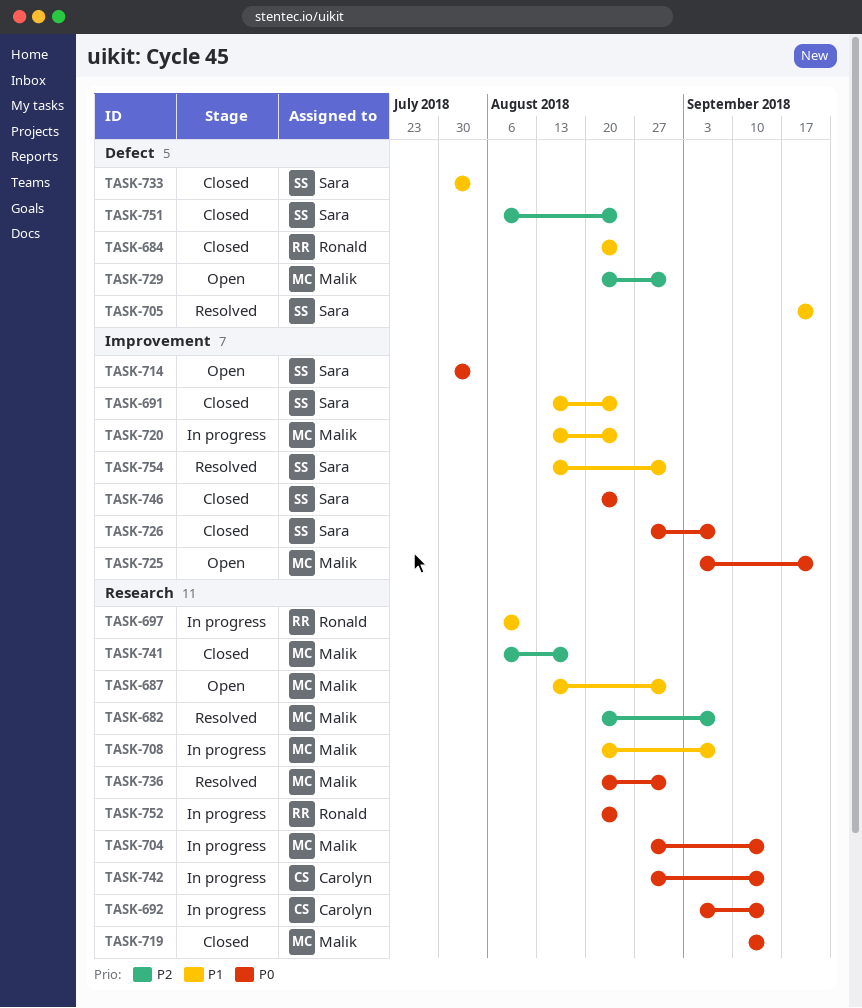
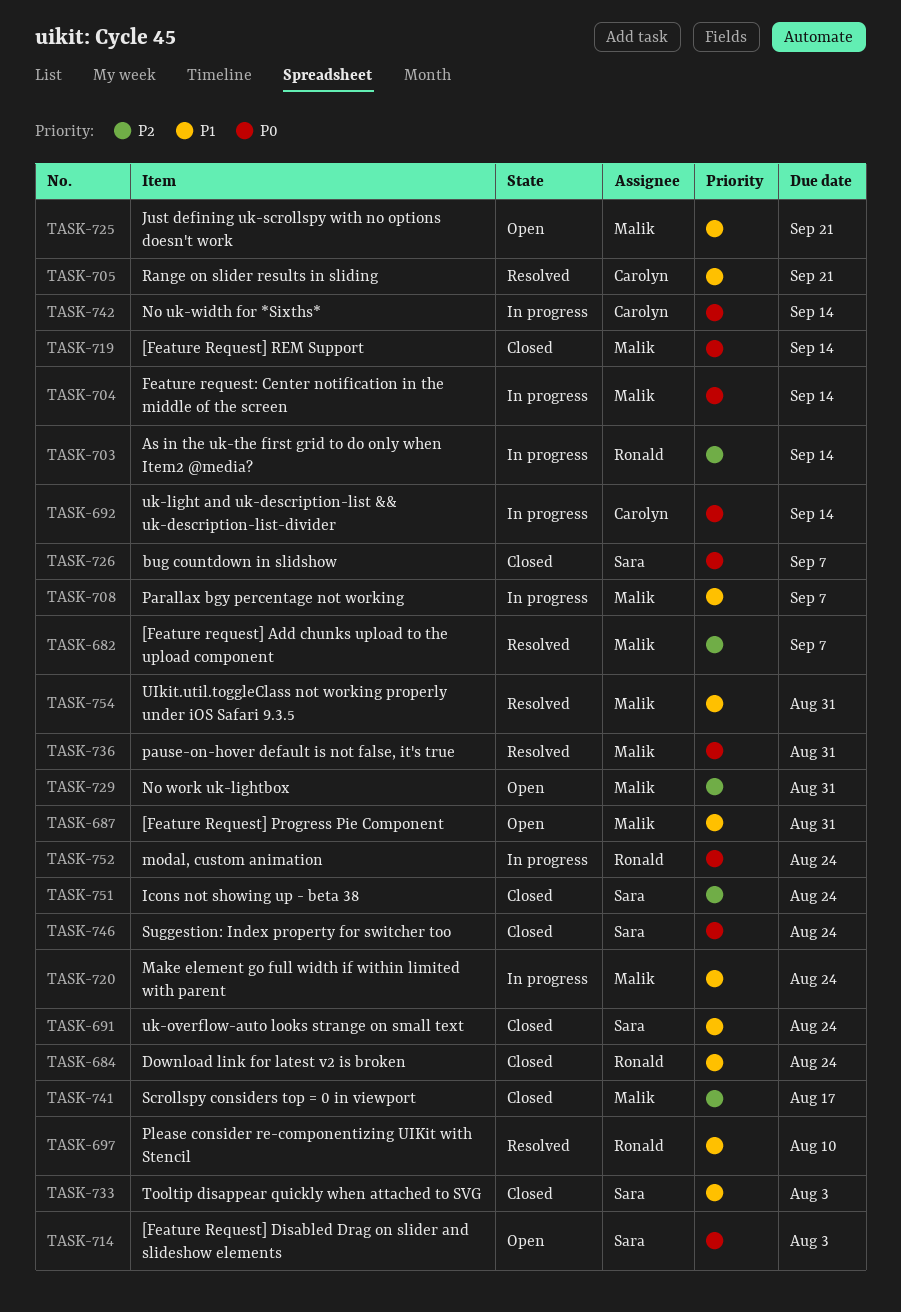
TASK-697, status: In progress -> Resolved
TASK-703: none -> present
TASK-705, owner: Sara -> Carolyn
TASK-725, priority: P0 -> P1
TASK-754, owner: Sara -> Malik

